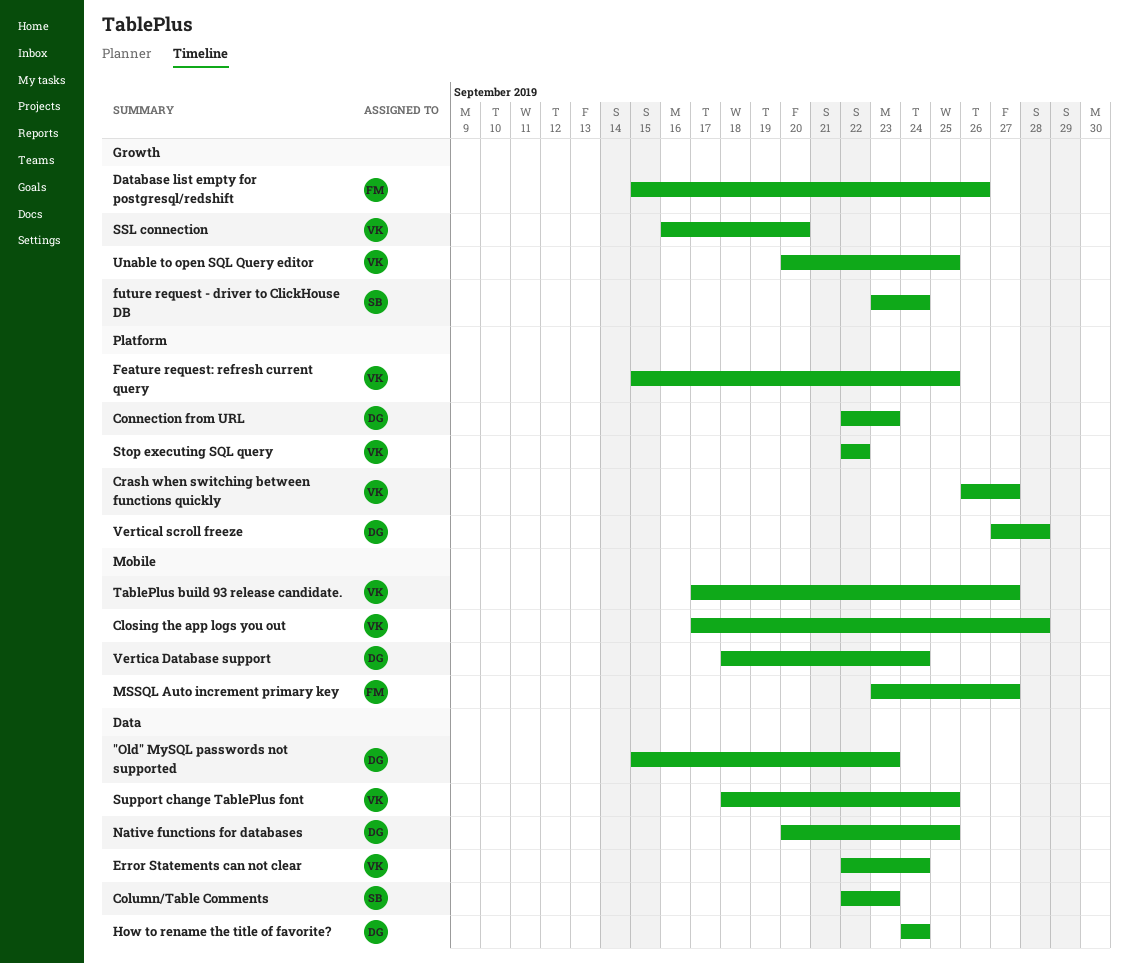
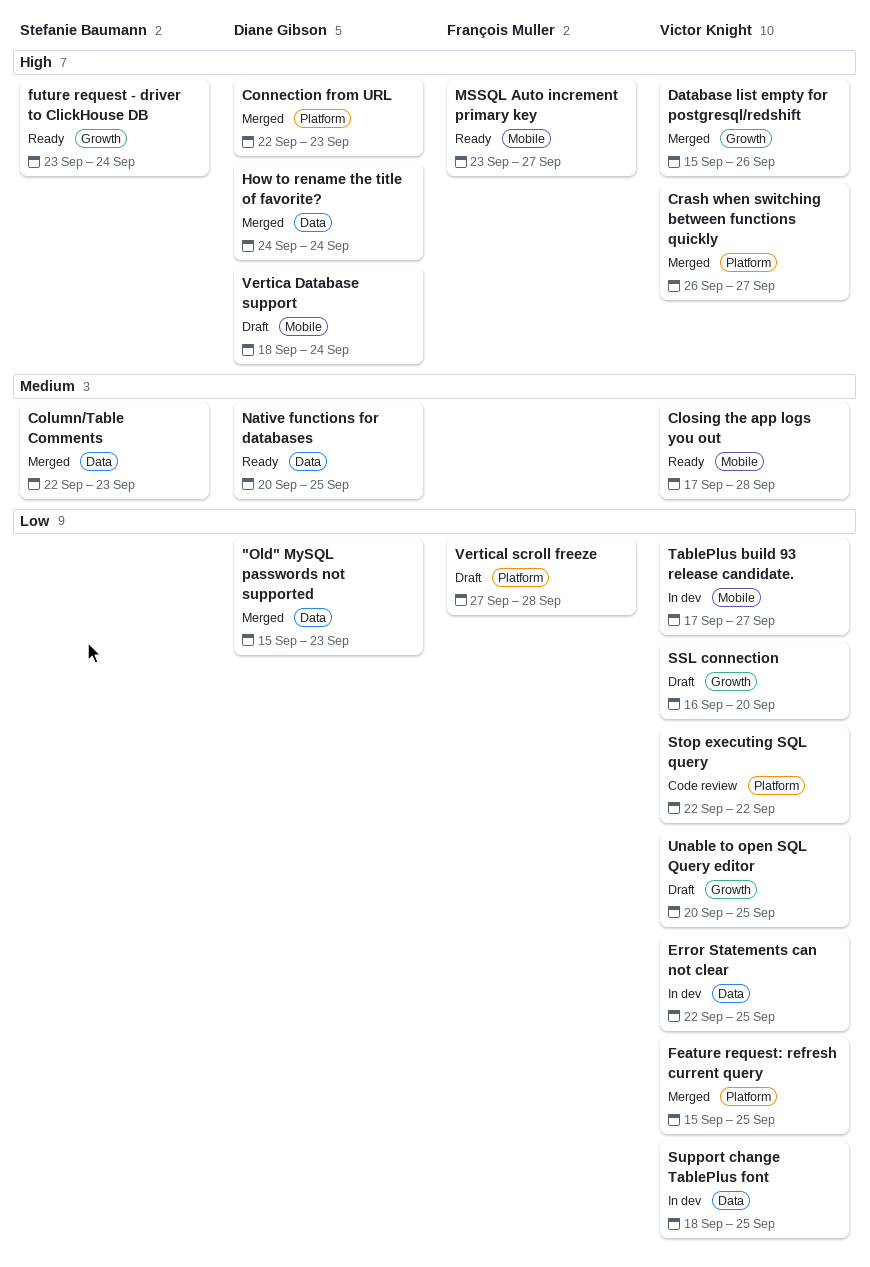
Database list empty for postgresql/redshift, owner: François Muller -> Victor Knight
Error Statements can not clear, due: Sep 24 -> Sep 25
Vertical scroll freeze, owner: Diane Gibson -> François Muller

